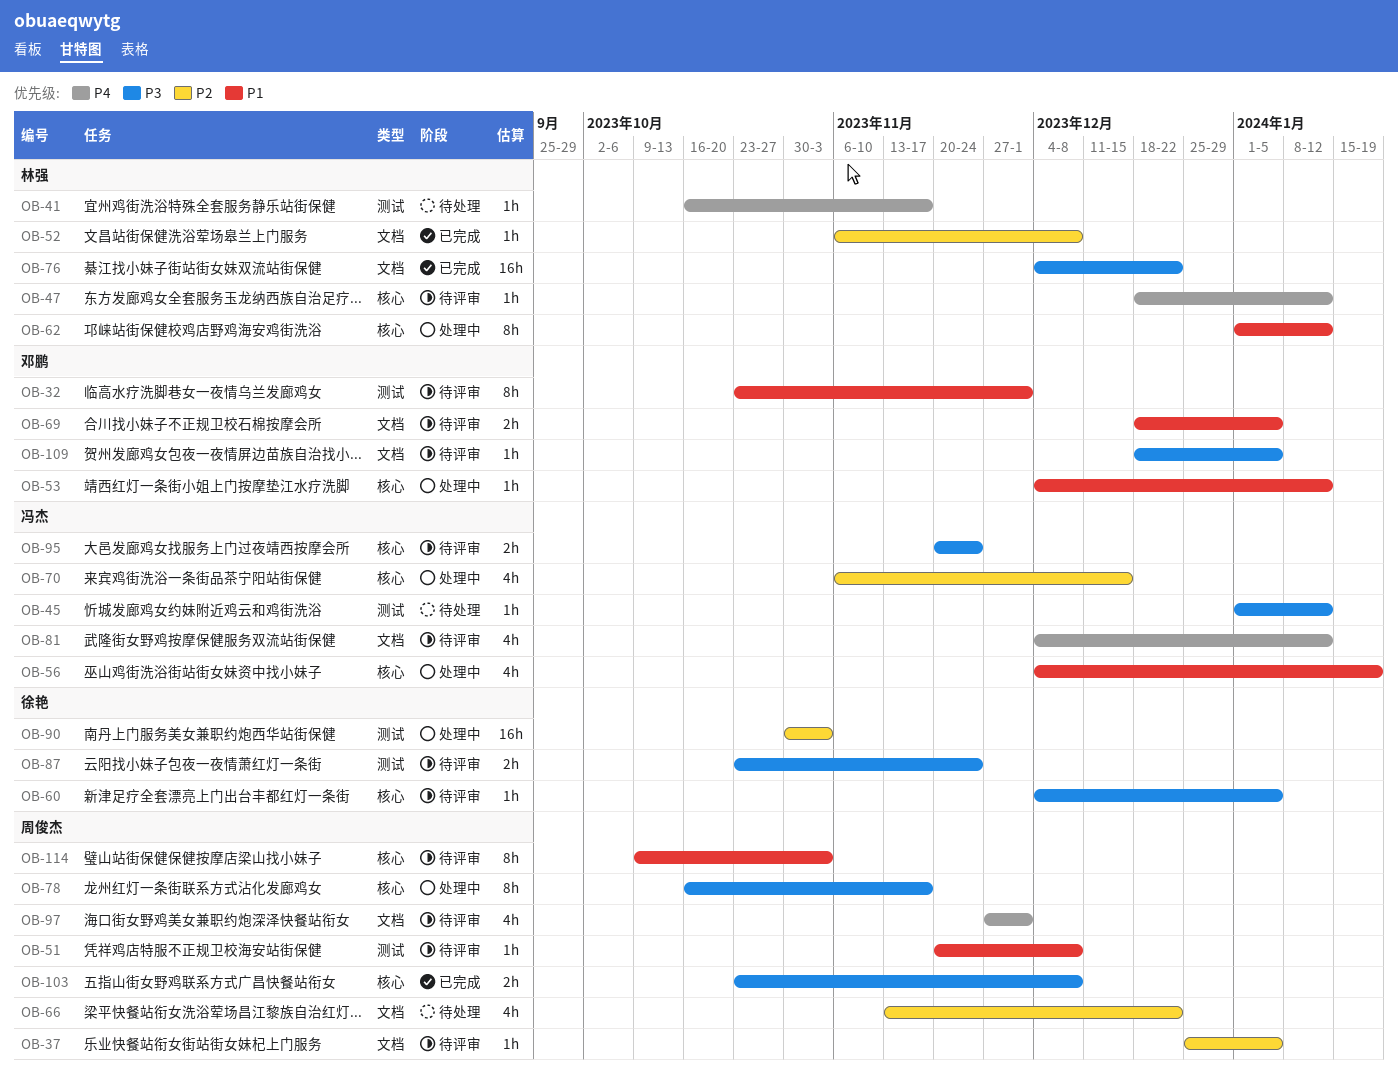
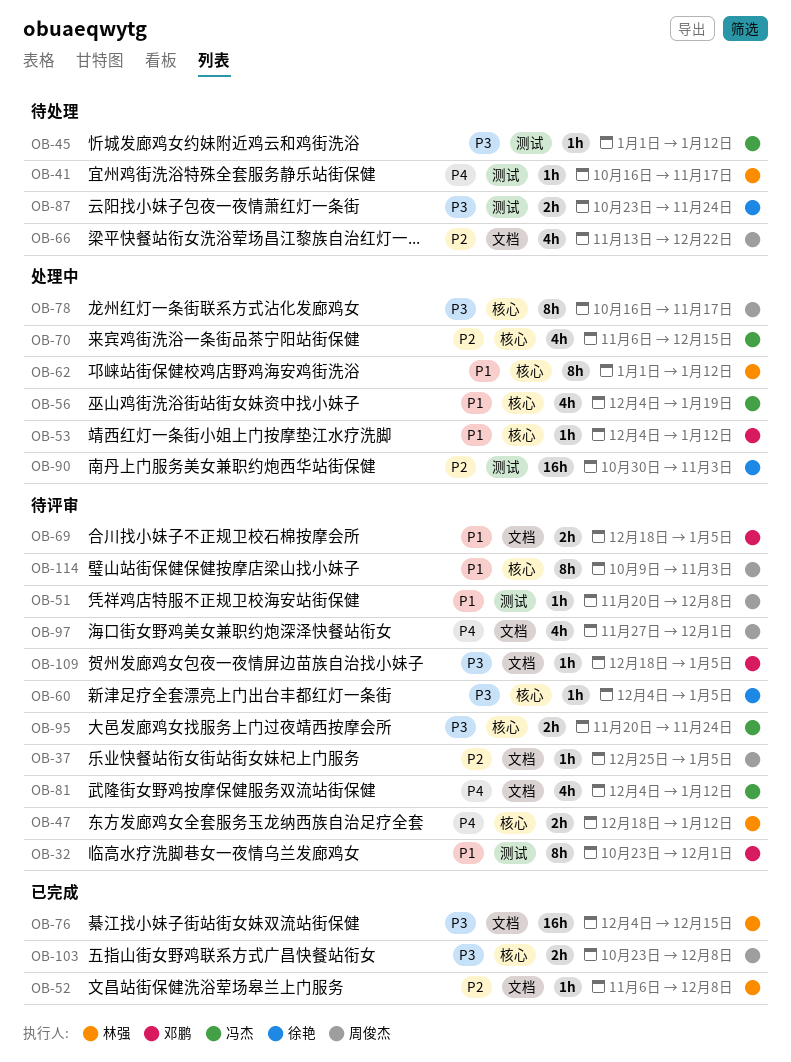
OB-47, estimate: 1h -> 2h
OB-76, due: Dec 22 -> Dec 15
OB-87, status: 待评审 -> 待处理

